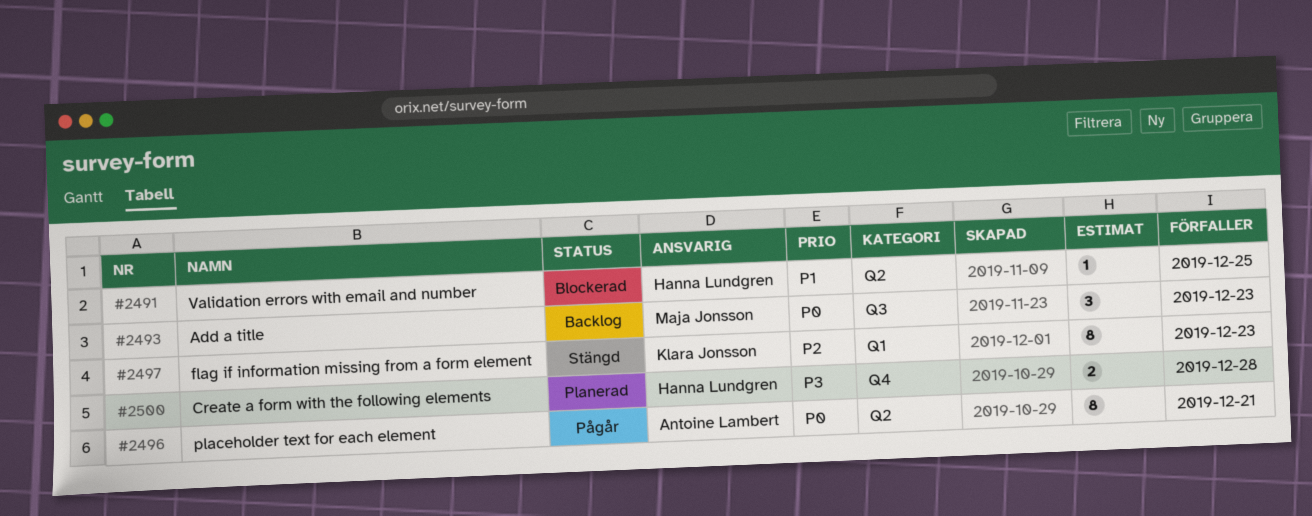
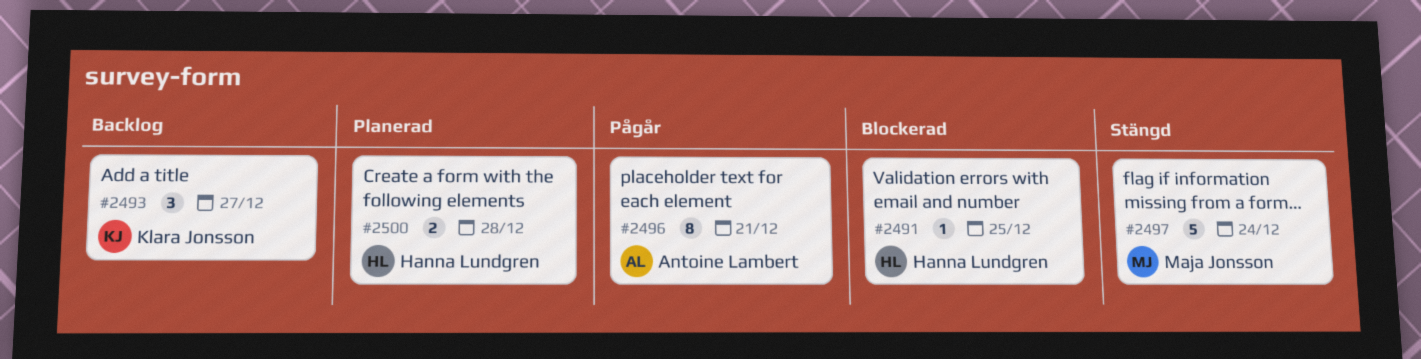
#2493, owner: Maja Jonsson -> Klara Jonsson
#2493, due: Dec 23 -> Dec 27
#2497, owner: Klara Jonsson -> Maja Jonsson
#2497, estimate: 8 -> 5
#2497, due: Dec 23 -> Dec 24

